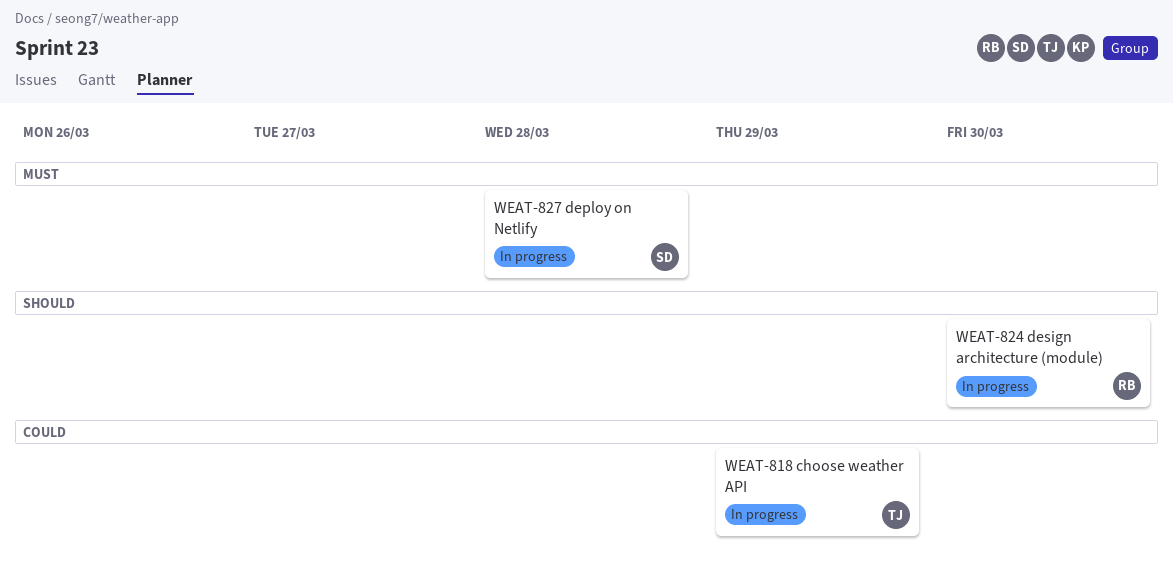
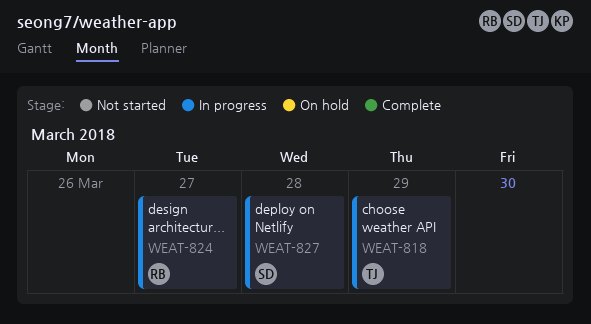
WEAT-824, due: Mar 30 -> Mar 27

